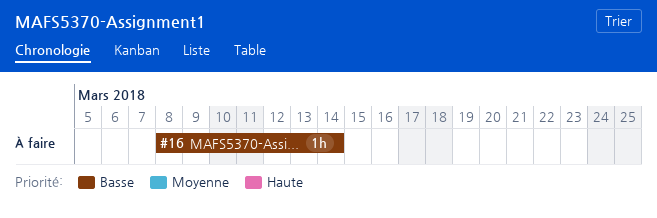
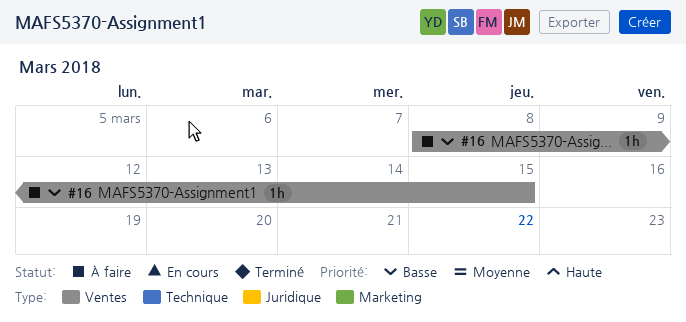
#16, due: Mar 14 -> Mar 15

